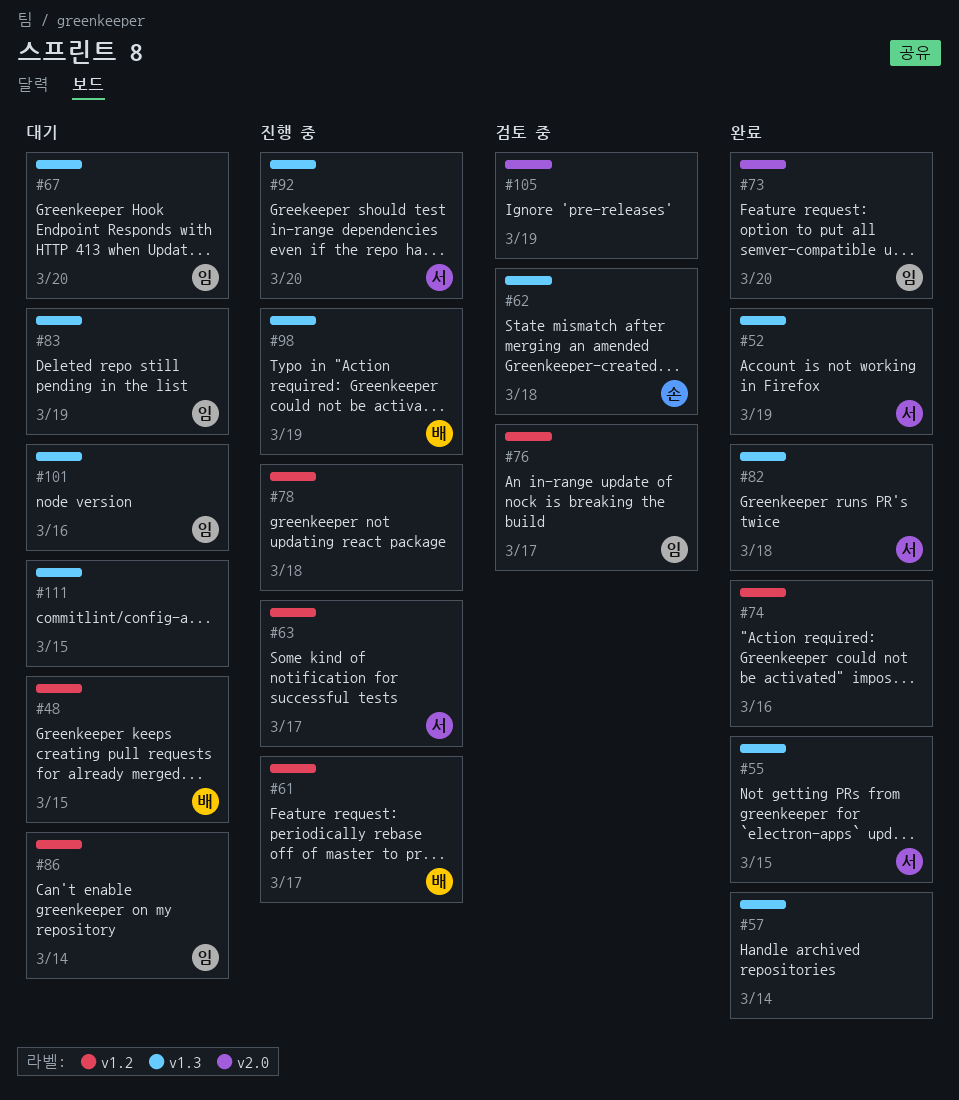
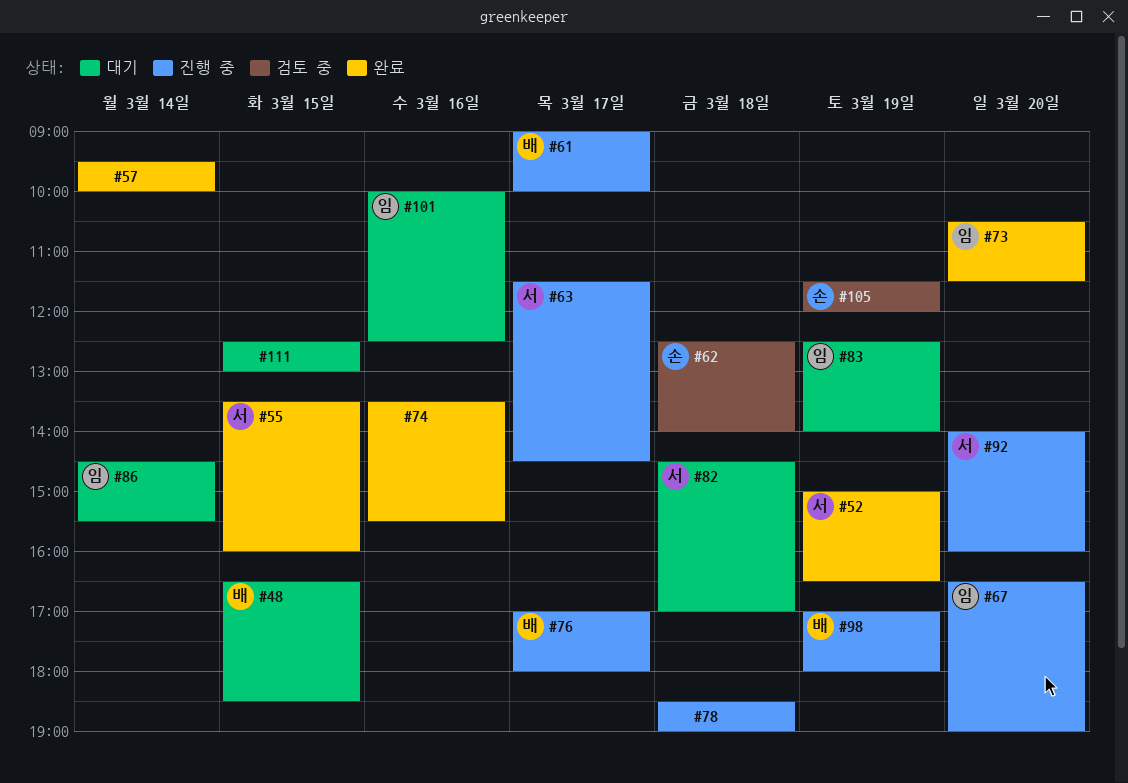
#67, status: 대기 -> 진행 중
#76, status: 검토 중 -> 진행 중
#76, owner: 임 -> 배
#82, status: 완료 -> 대기
#105, owner: none -> 손

